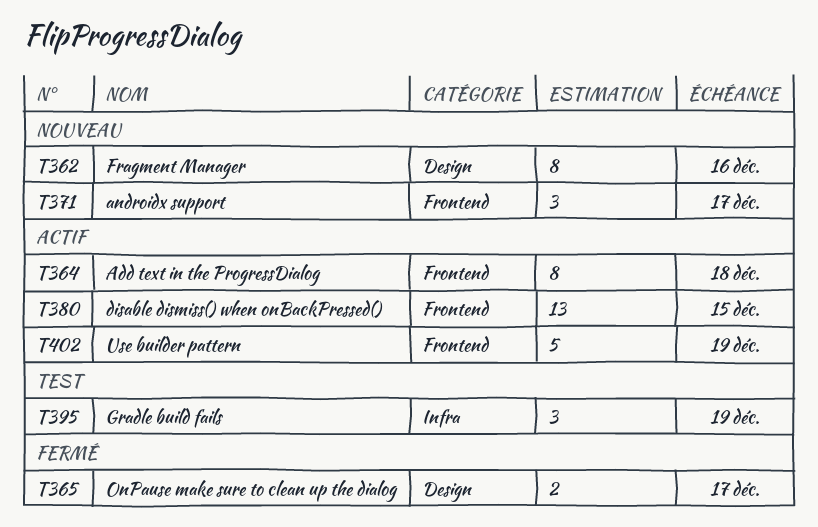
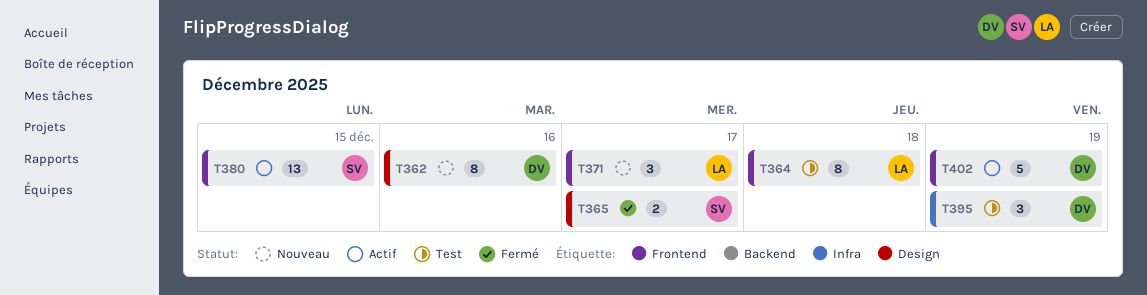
T364, status: Actif -> Test

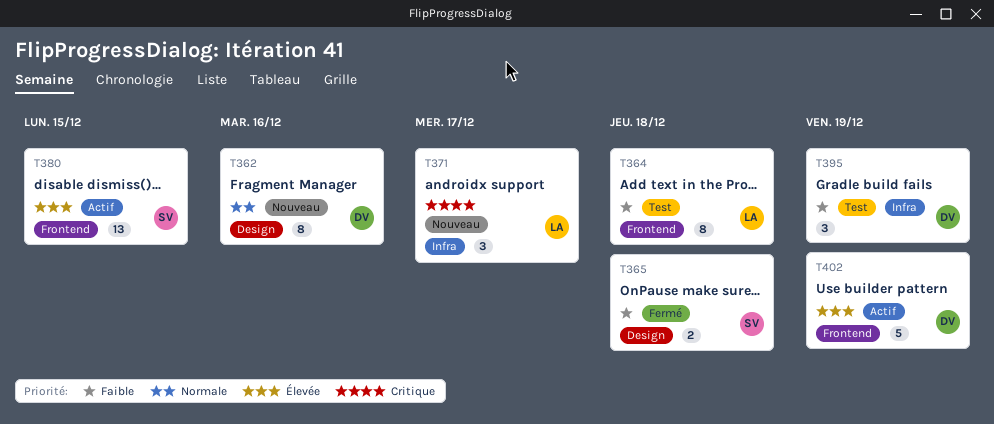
T365, due: Dec 17 -> Dec 18
T371, label: Frontend -> Infra

